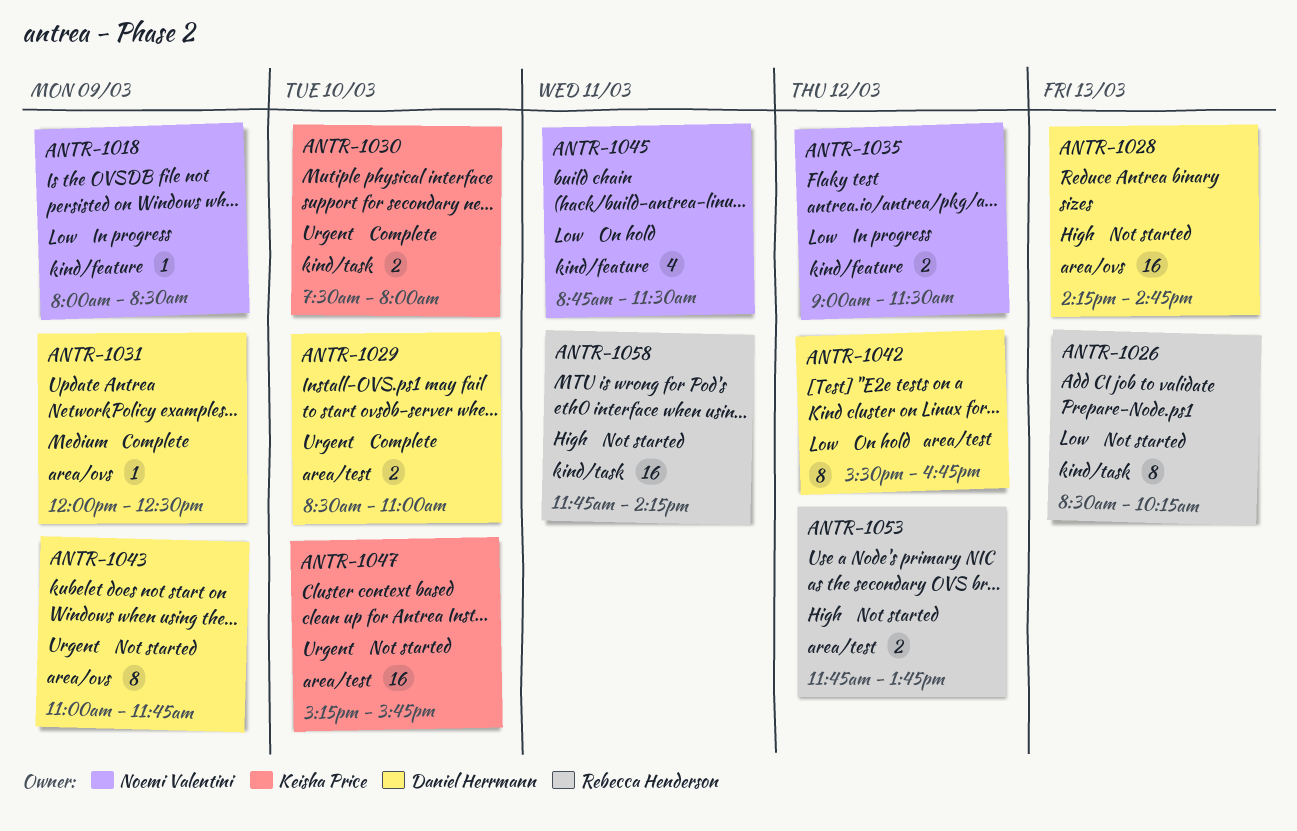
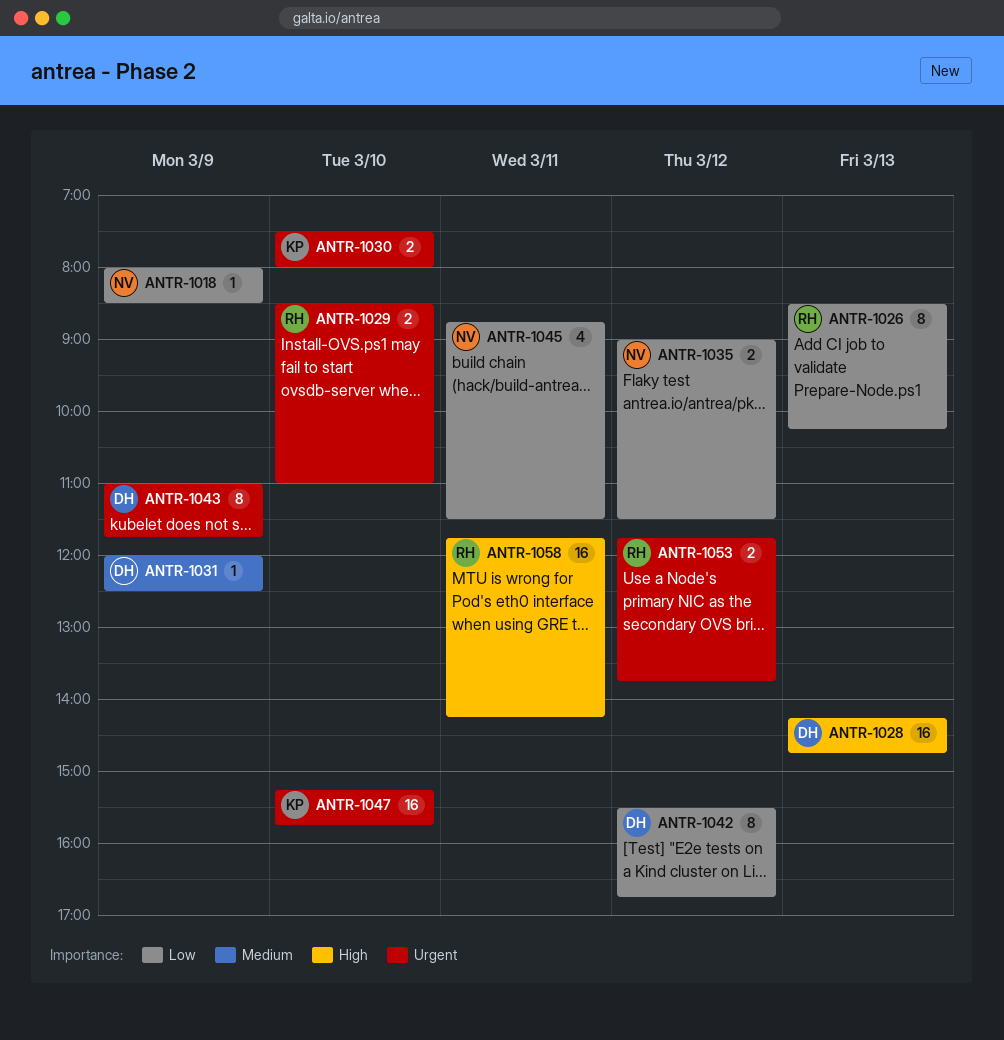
ANTR-1029, owner: Daniel Herrmann -> Rebecca Henderson
ANTR-1053, priority: High -> Urgent

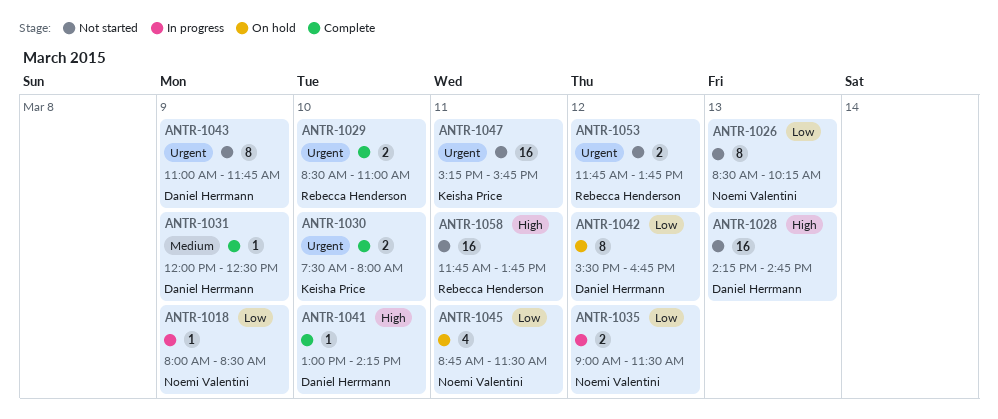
ANTR-1026, owner: Rebecca Henderson -> Noemi Valentini
ANTR-1041: none -> present
ANTR-1047, day: Mar 10 -> Mar 11
ANTR-1058, ends: 14:15 -> 13:45

